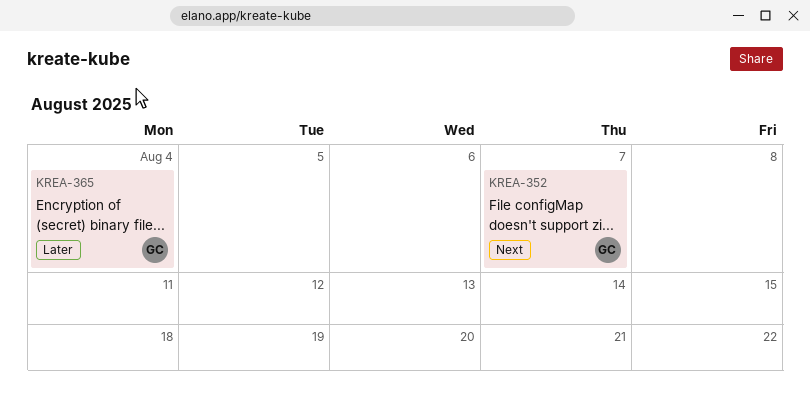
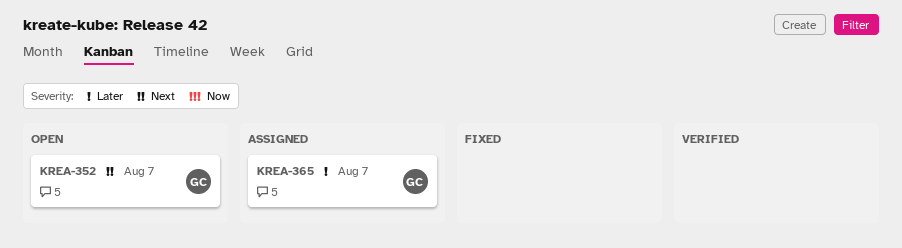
KREA-365, due: Aug 4 -> Aug 7

